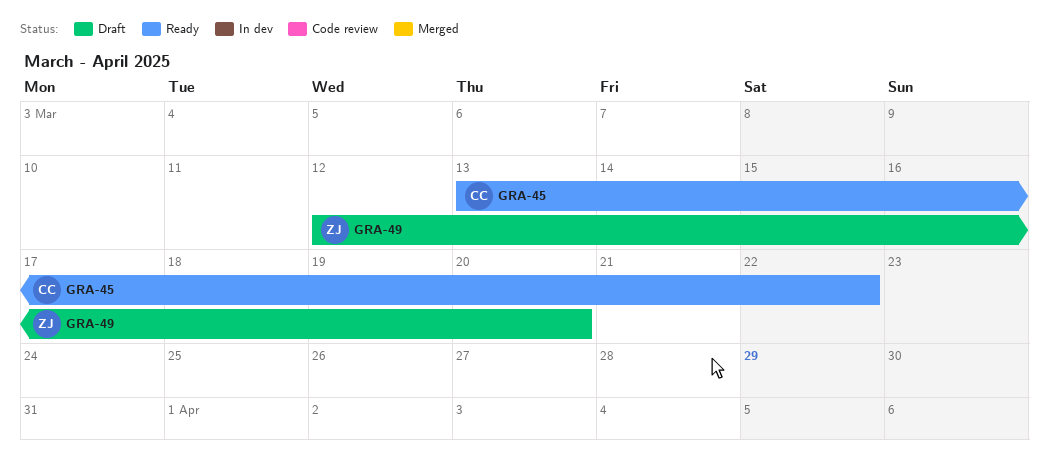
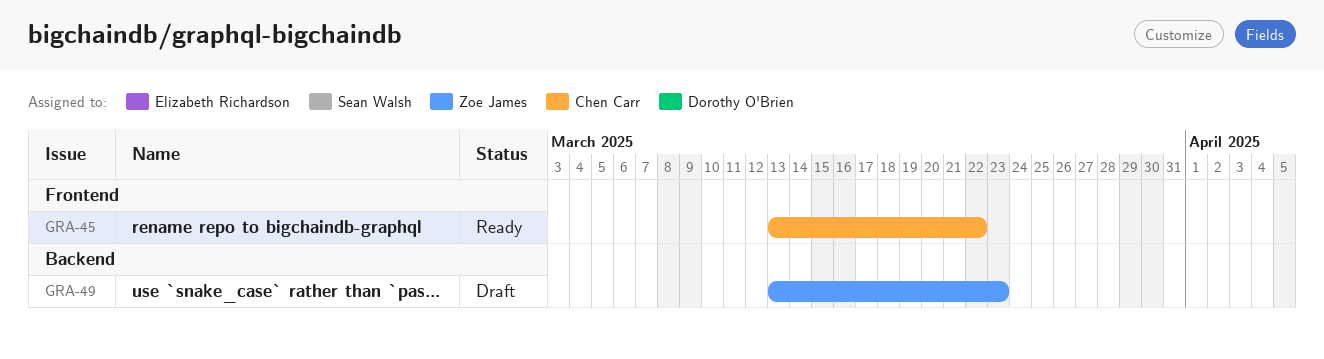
GRA-49, start: Mar 12 -> Mar 13
GRA-49, due: Mar 20 -> Mar 23

